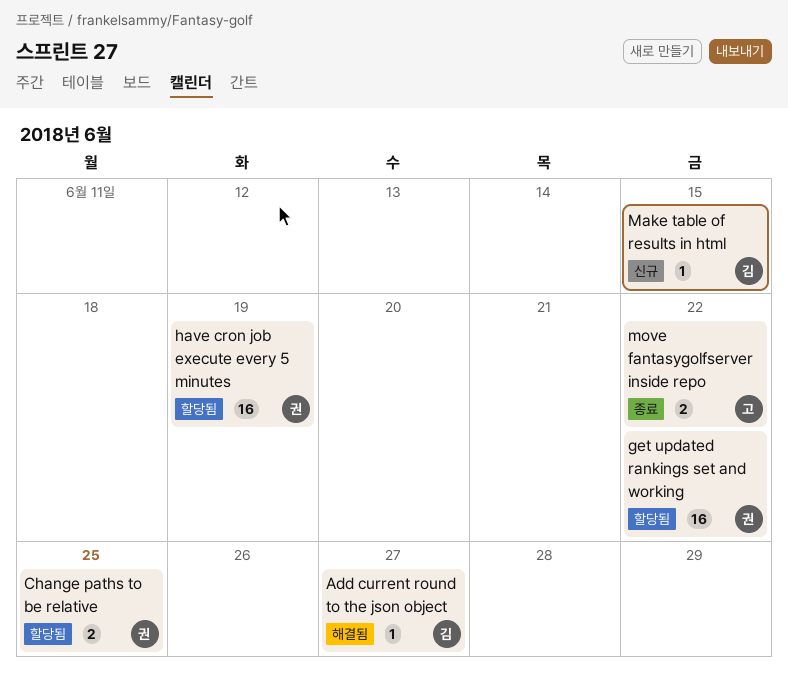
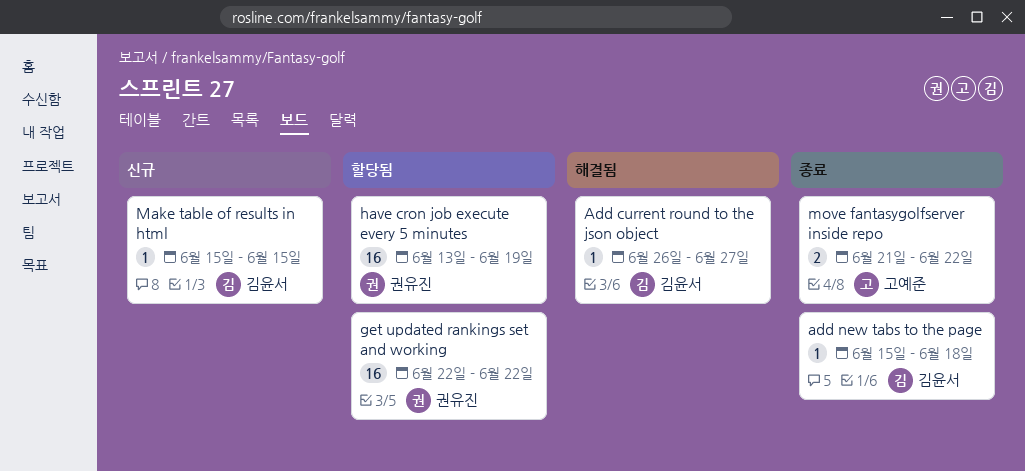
add new tabs to the page: none -> present
Change paths to be relative: present -> none

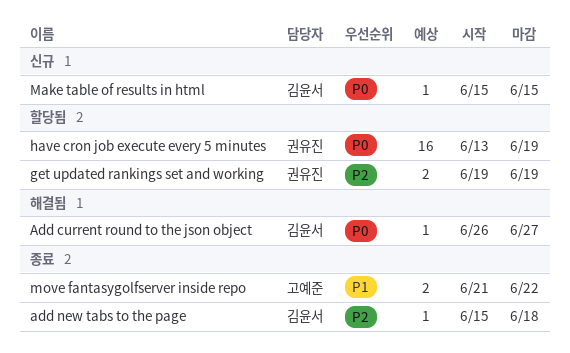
get updated rankings set and working, estimate: 16 -> 2
get updated rankings set and working, start: Jun 22 -> Jun 19
get updated rankings set and working, due: Jun 22 -> Jun 19

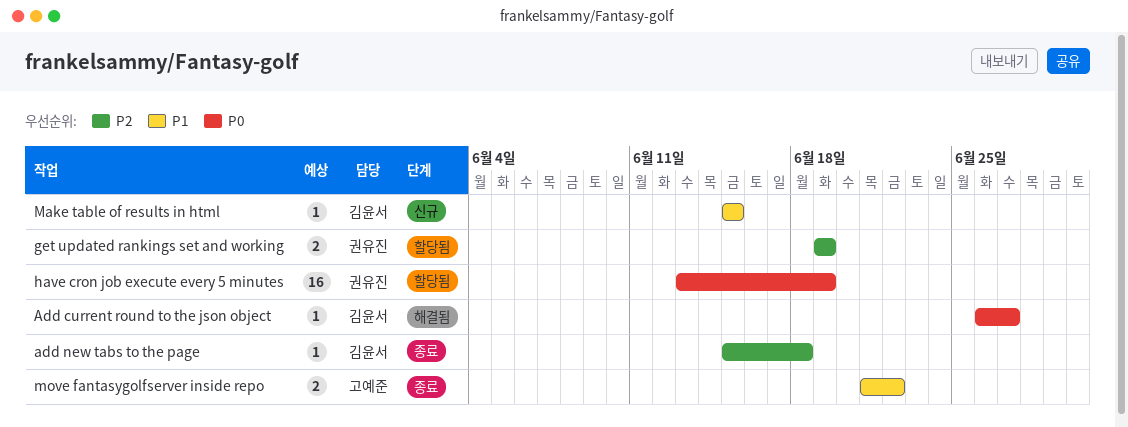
Make table of results in html, priority: P0 -> P1

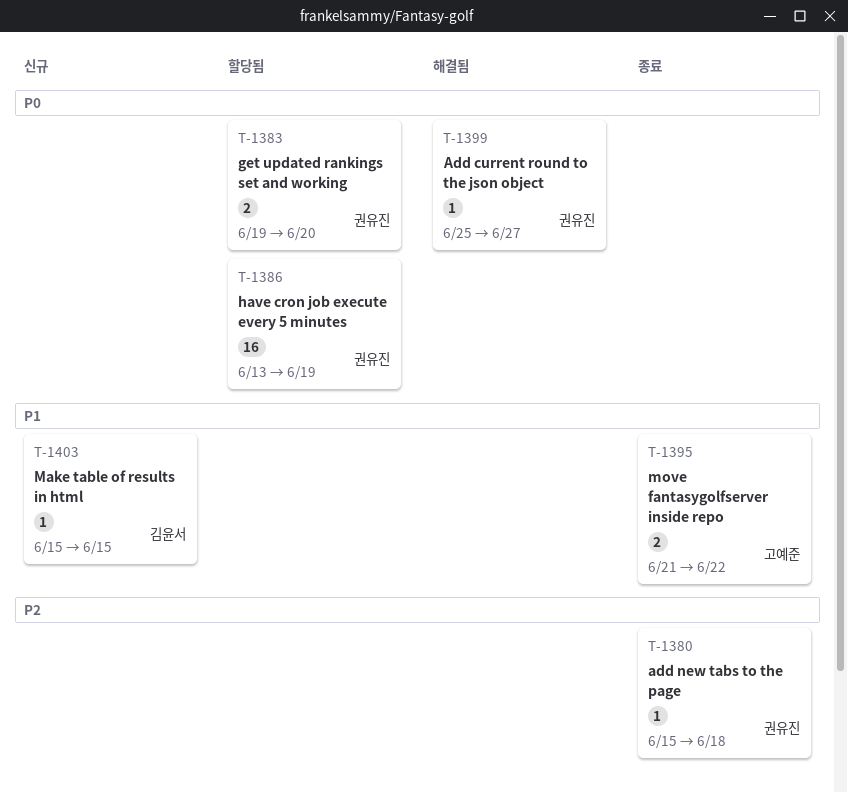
Add current round to the json object, owner: 김윤서 -> 권유진
Add current round to the json object, start: Jun 26 -> Jun 25
add new tabs to the page, owner: 김윤서 -> 권유진
get updated rankings set and working, priority: P2 -> P0
get updated rankings set and working, due: Jun 19 -> Jun 20

